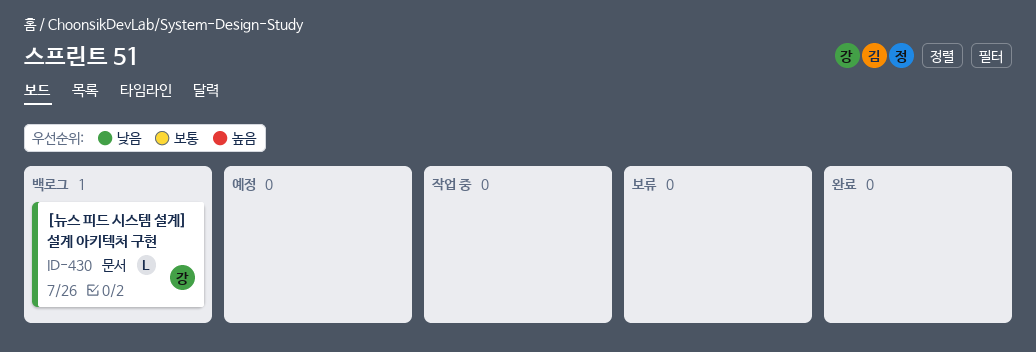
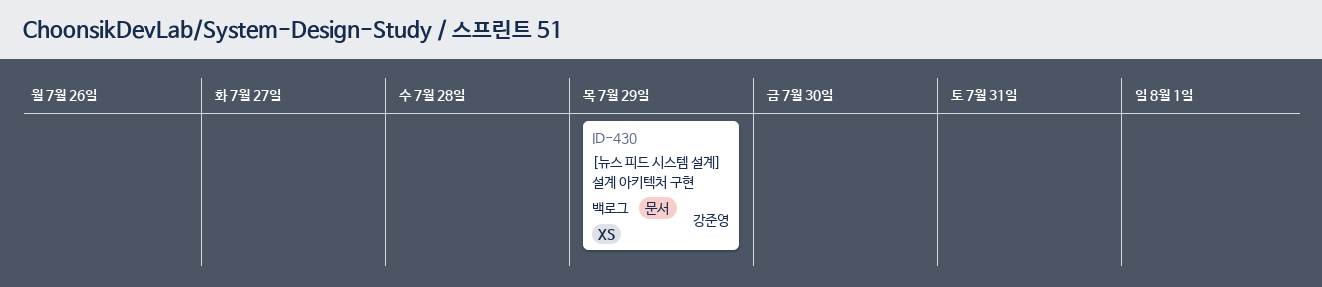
ID-430, estimate: L -> XS
ID-430, due: Jul 26 -> Jul 29

